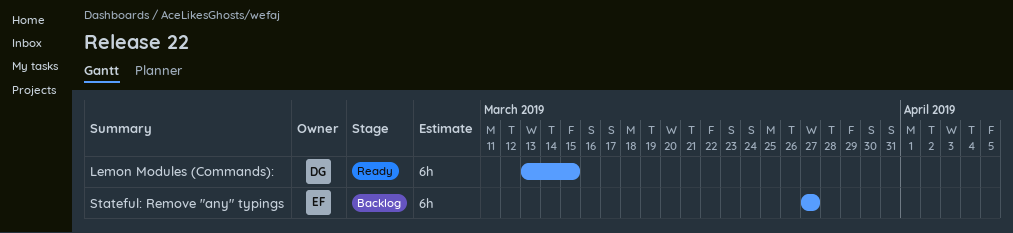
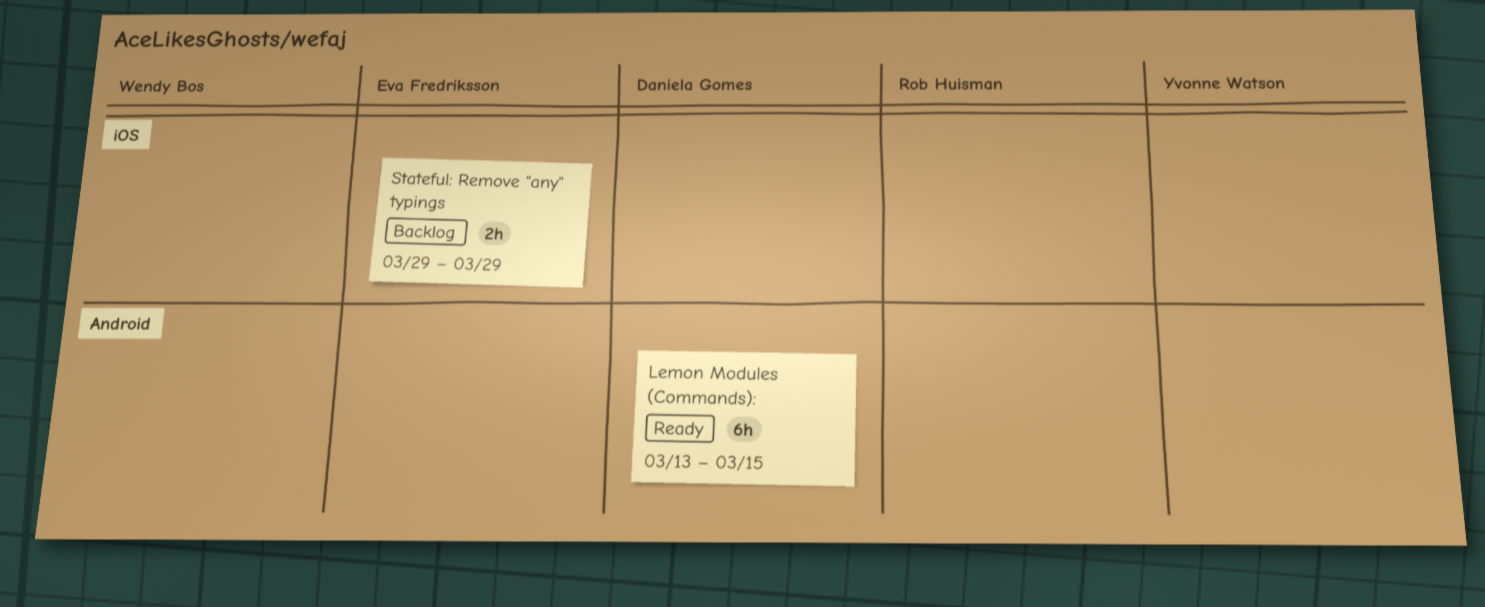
Stateful: Remove "any" typings, estimate: 6h -> 2h
Stateful: Remove "any" typings, start: Mar 27 -> Mar 29
Stateful: Remove "any" typings, due: Mar 27 -> Mar 29

